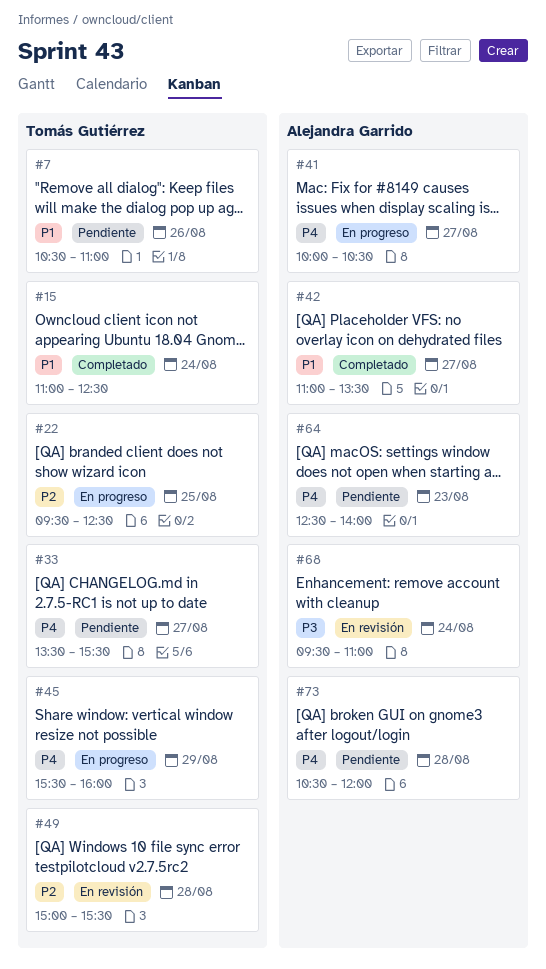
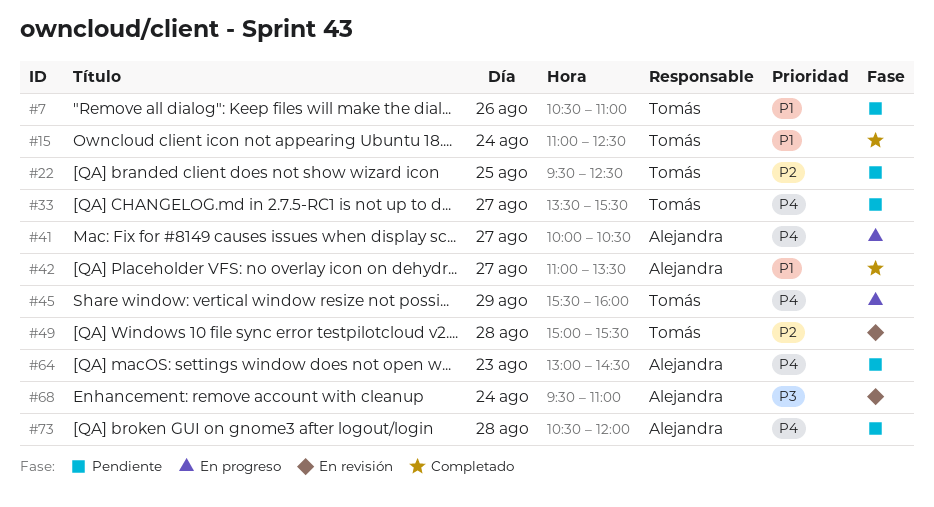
#22, status: En progreso -> Pendiente
#64, begins: 12:30 -> 13:00
#64, ends: 14:00 -> 14:30

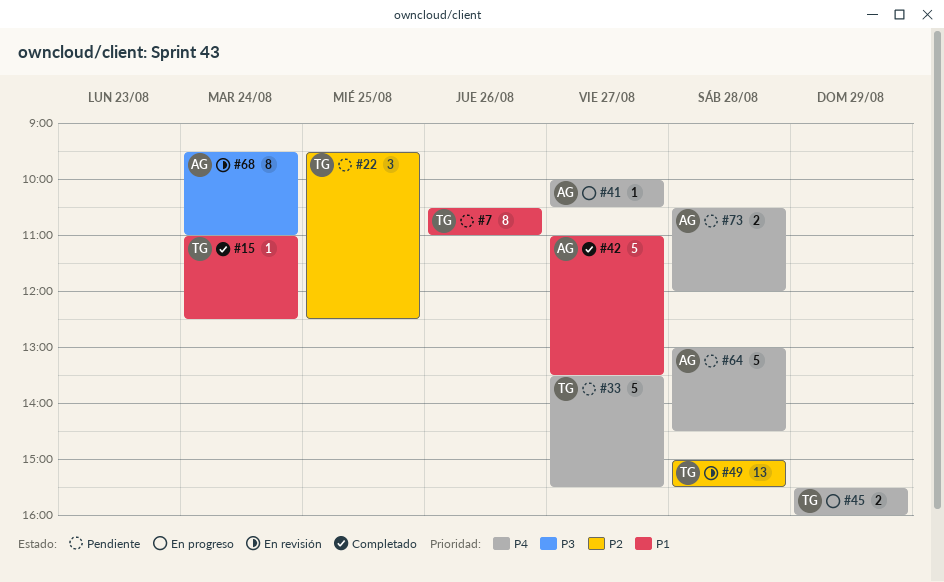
#64, day: Aug 23 -> Aug 28

